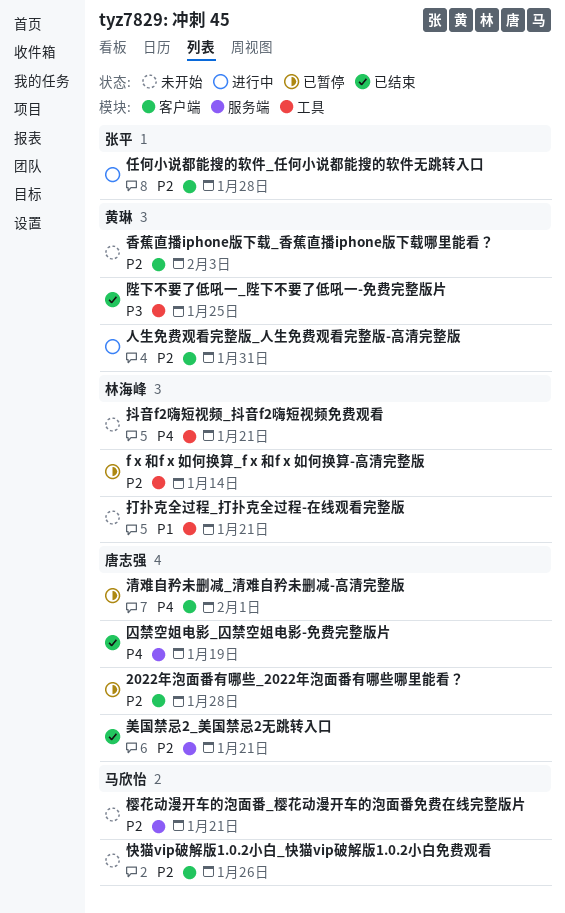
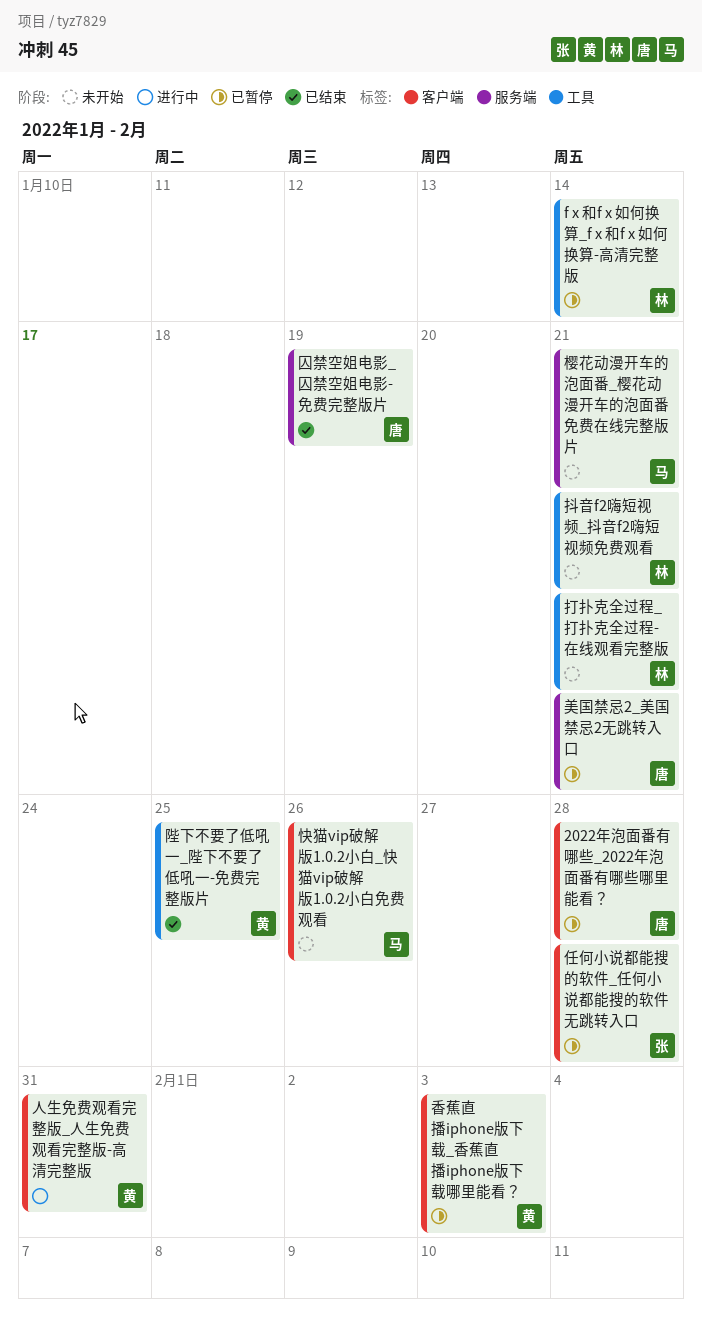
任何小说都能搜的软件_任何小说都能搜的软件无跳转入口, status: 进行中 -> 已暂停
清难自矜未删减_清难自矜未删减-高清完整版: present -> none
美国禁忌2_美国禁忌2无跳转入口, status: 已结束 -> 已暂停
香蕉直播iphone版下载_香蕉直播iphone版下载哪里能看？, status: 未开始 -> 已暂停

